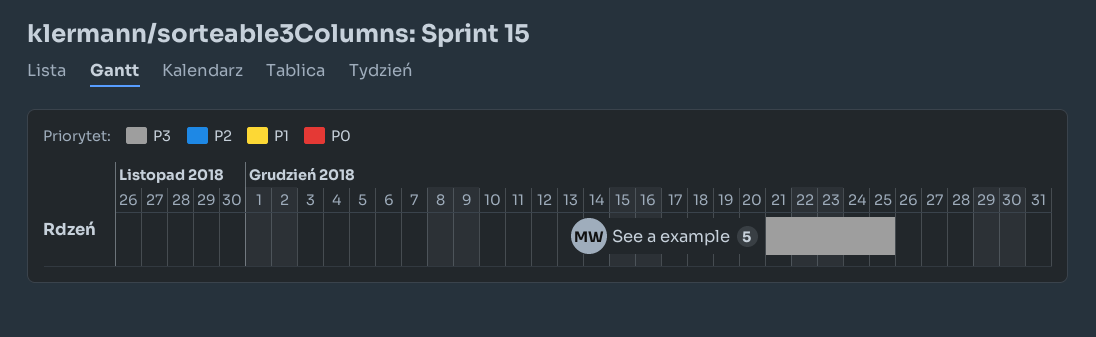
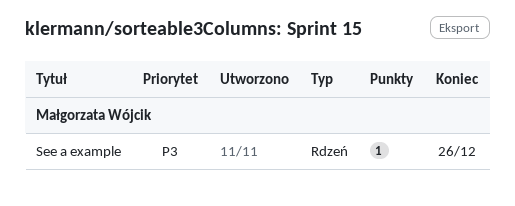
See a example, estimate: 5 -> 1
See a example, due: Dec 25 -> Dec 26

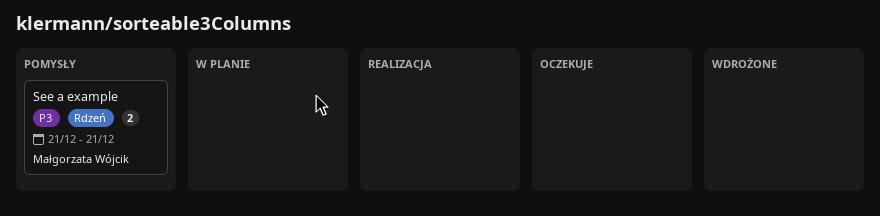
See a example, estimate: 1 -> 2
See a example, due: Dec 26 -> Dec 21

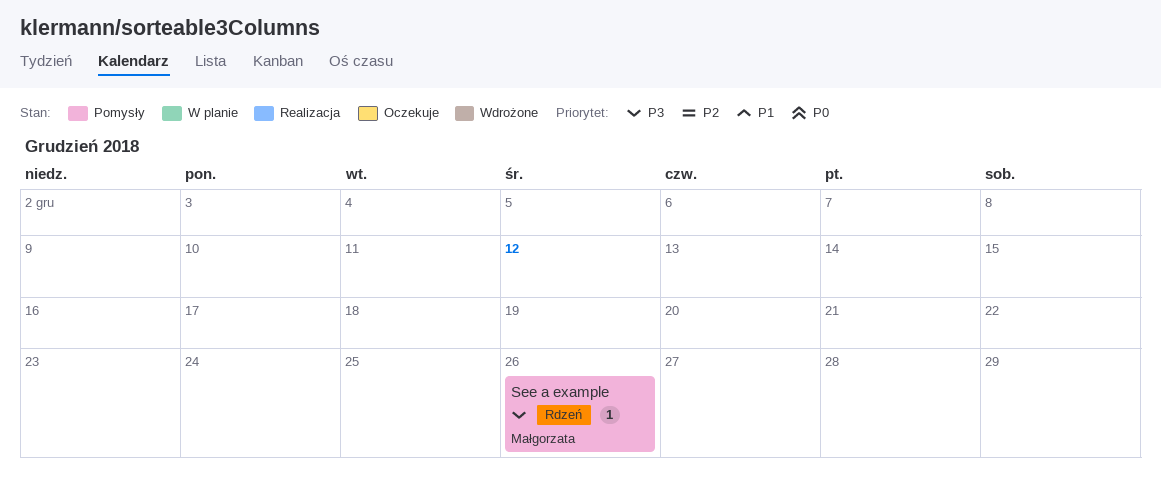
See a example, estimate: 2 -> 1
See a example, due: Dec 21 -> Dec 26

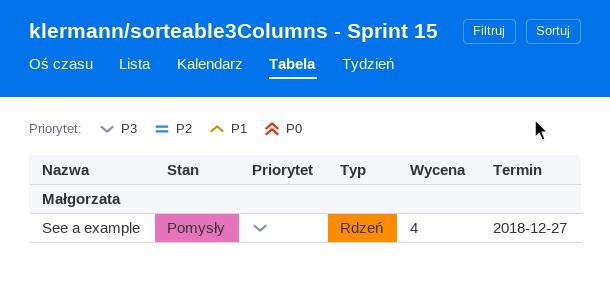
See a example, estimate: 1 -> 4
See a example, due: Dec 26 -> Dec 27

